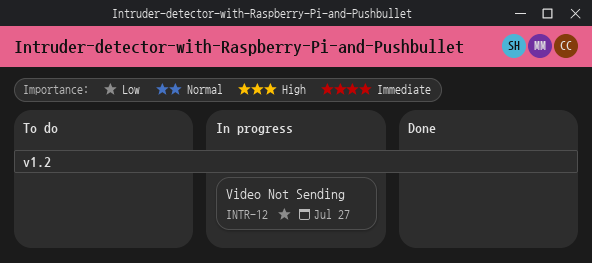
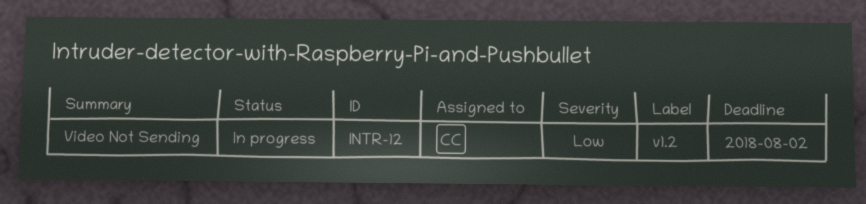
INTR-12, due: Jul 27 -> Aug 2

